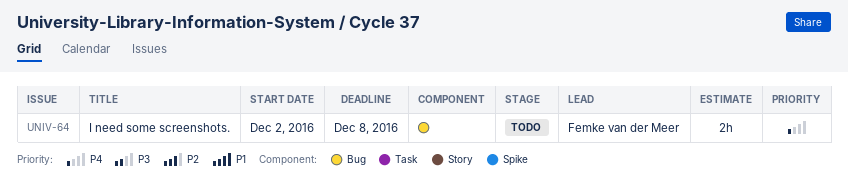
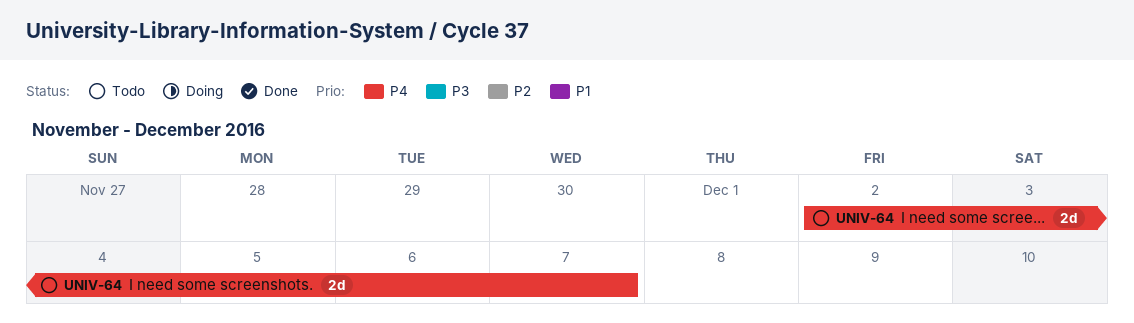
UNIV-64, estimate: 2h -> 2d
UNIV-64, due: Dec 8 -> Dec 7

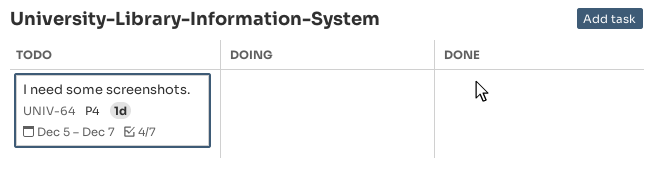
UNIV-64, estimate: 2d -> 1d
UNIV-64, start: Dec 2 -> Dec 5

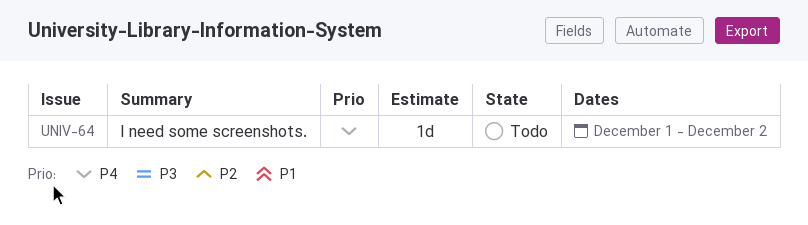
UNIV-64, start: Dec 5 -> Dec 1
UNIV-64, due: Dec 7 -> Dec 2

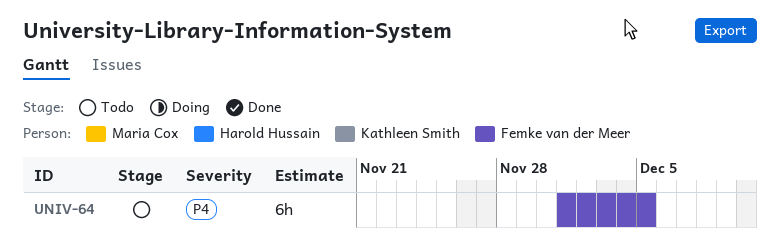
UNIV-64, estimate: 1d -> 6h
UNIV-64, due: Dec 2 -> Dec 5

